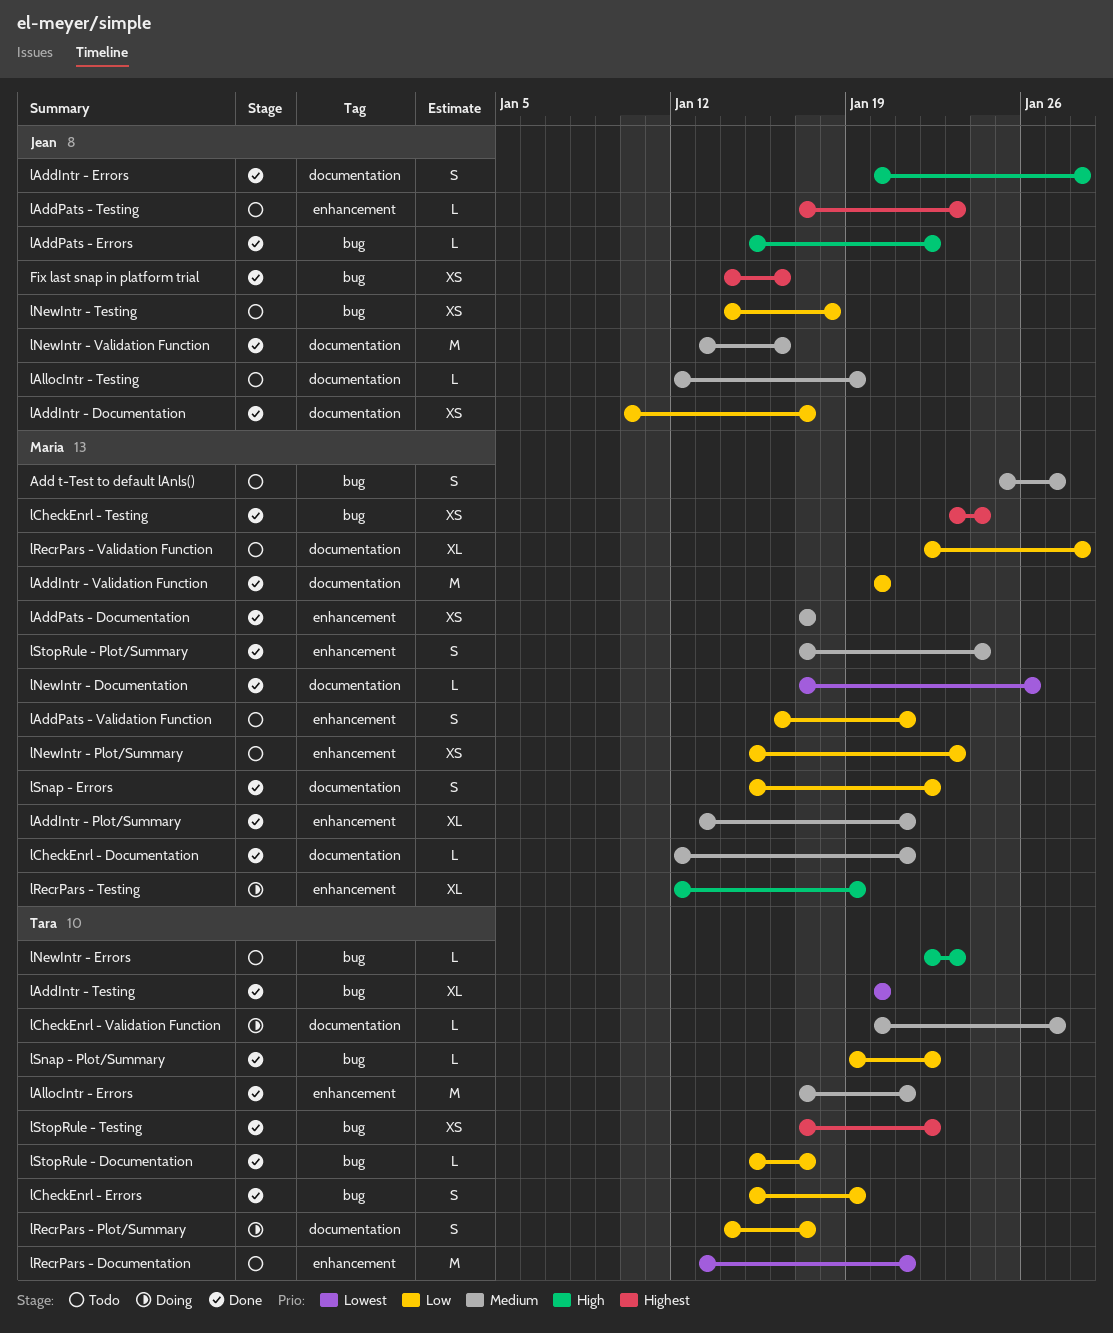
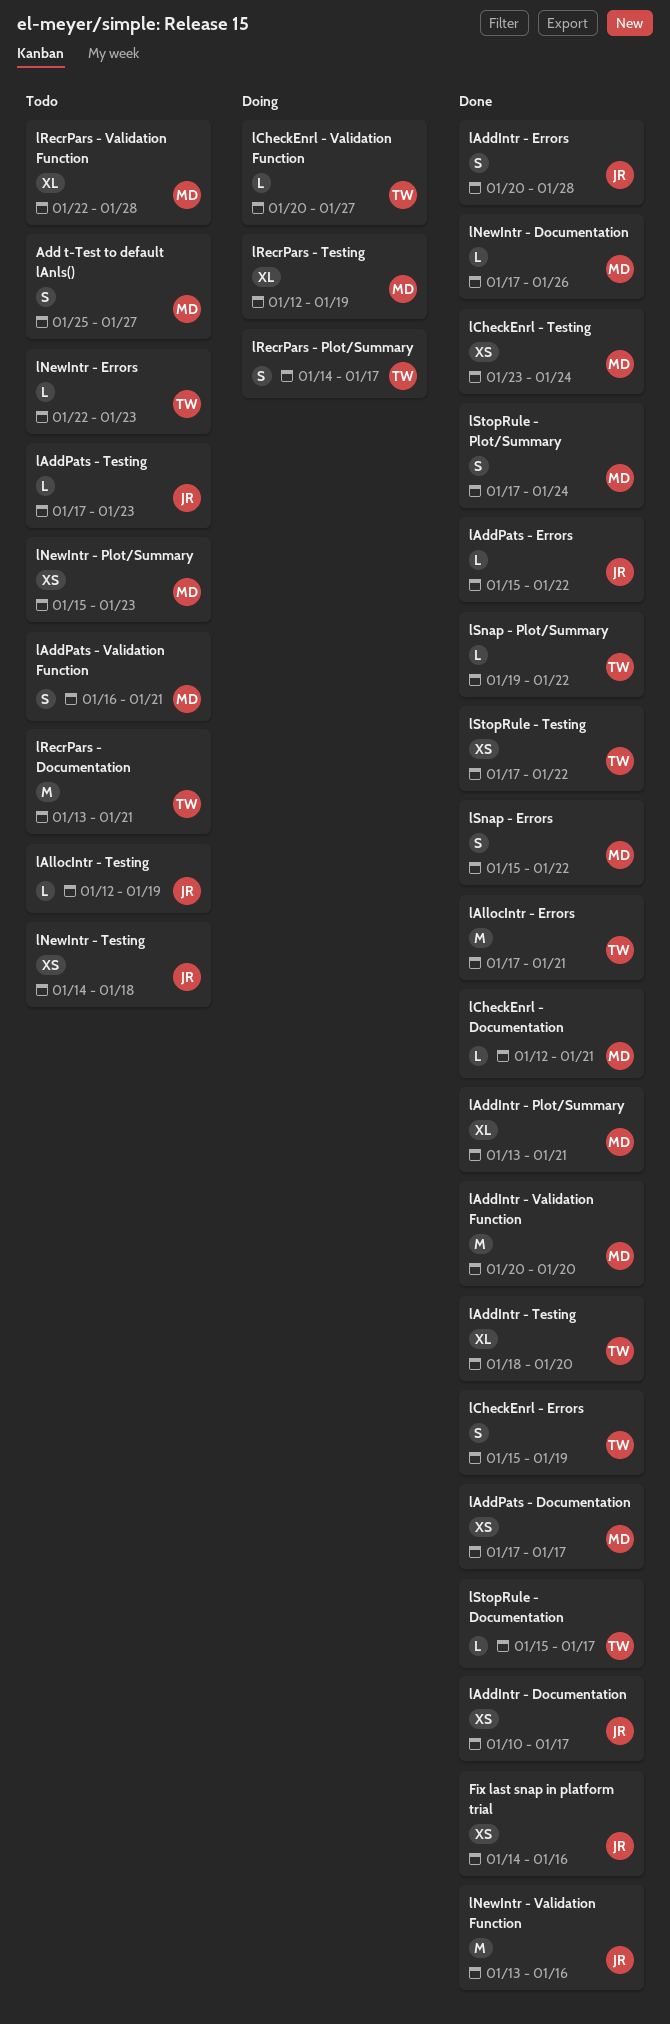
lAddIntr - Testing, start: Jan 20 -> Jan 18

